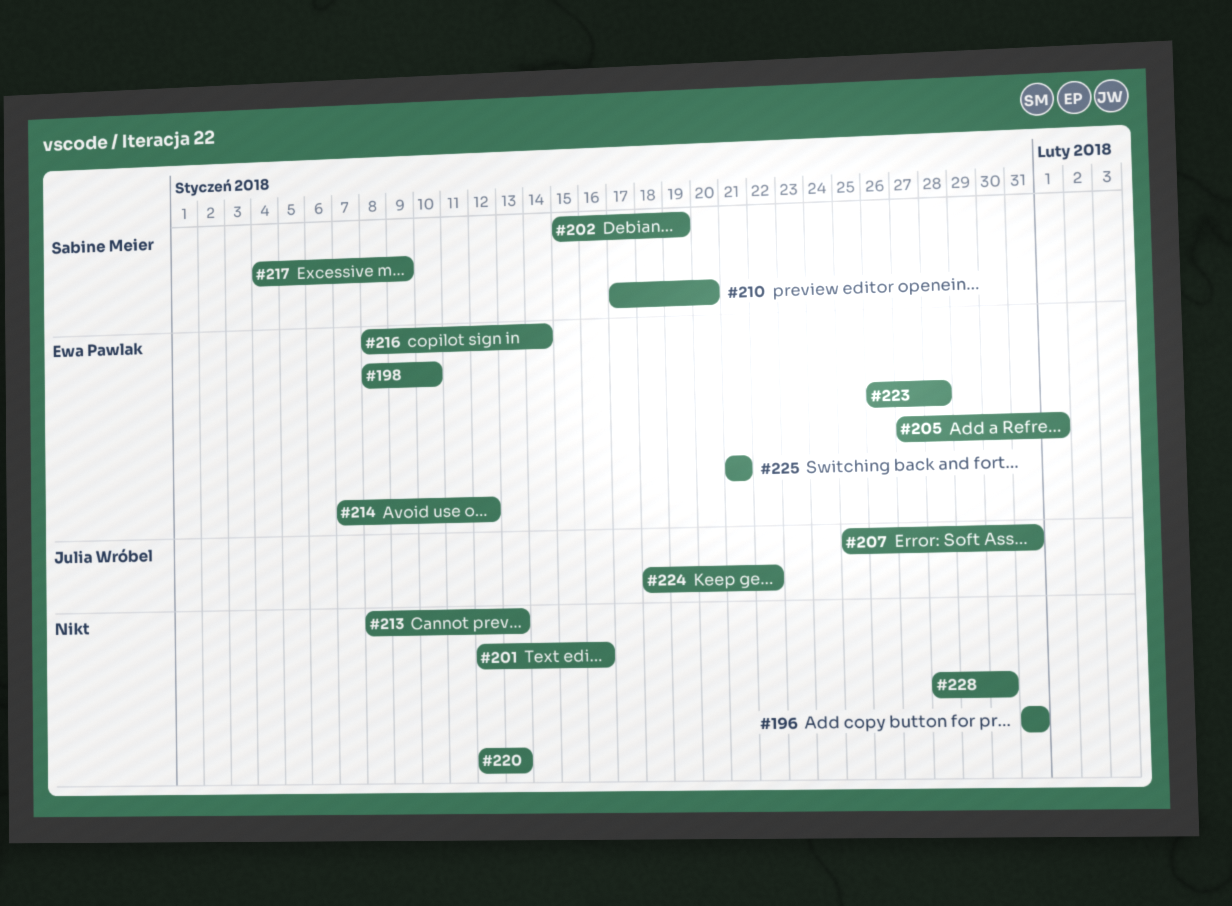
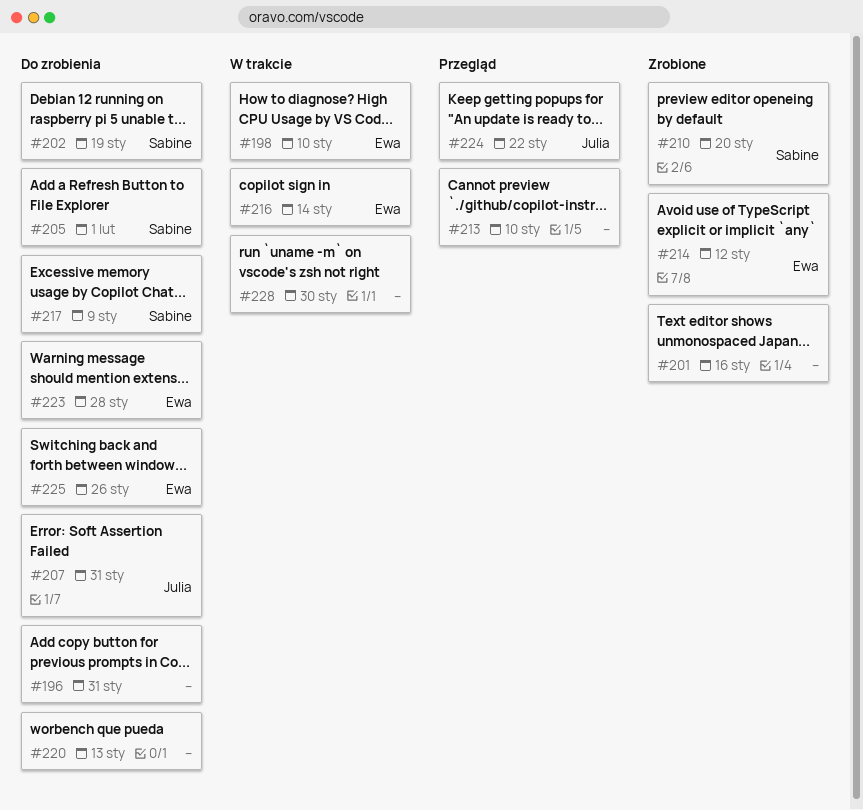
#205, owner: Ewa Pawlak -> Sabine Meier
#213, due: Jan 13 -> Jan 10
#225, due: Jan 21 -> Jan 26

